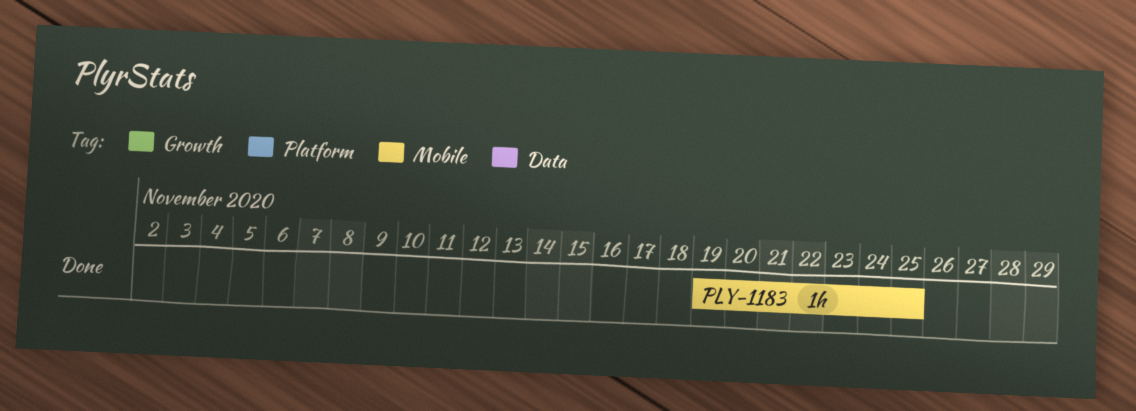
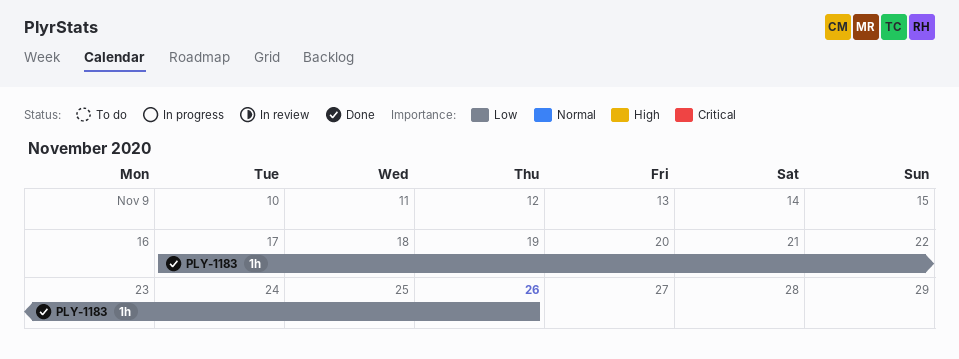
PLY-1183, start: Nov 19 -> Nov 17
PLY-1183, due: Nov 25 -> Nov 26

